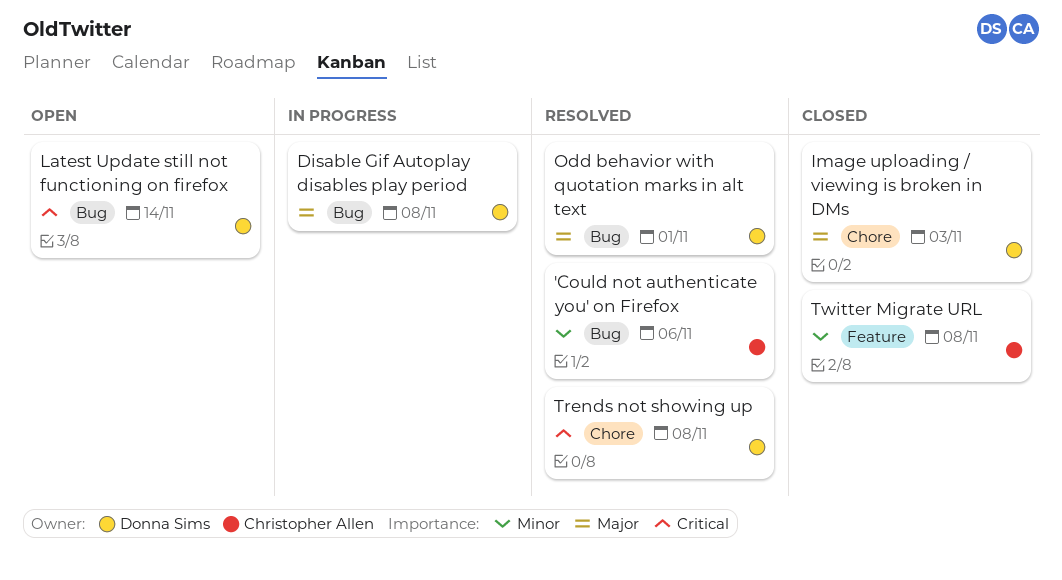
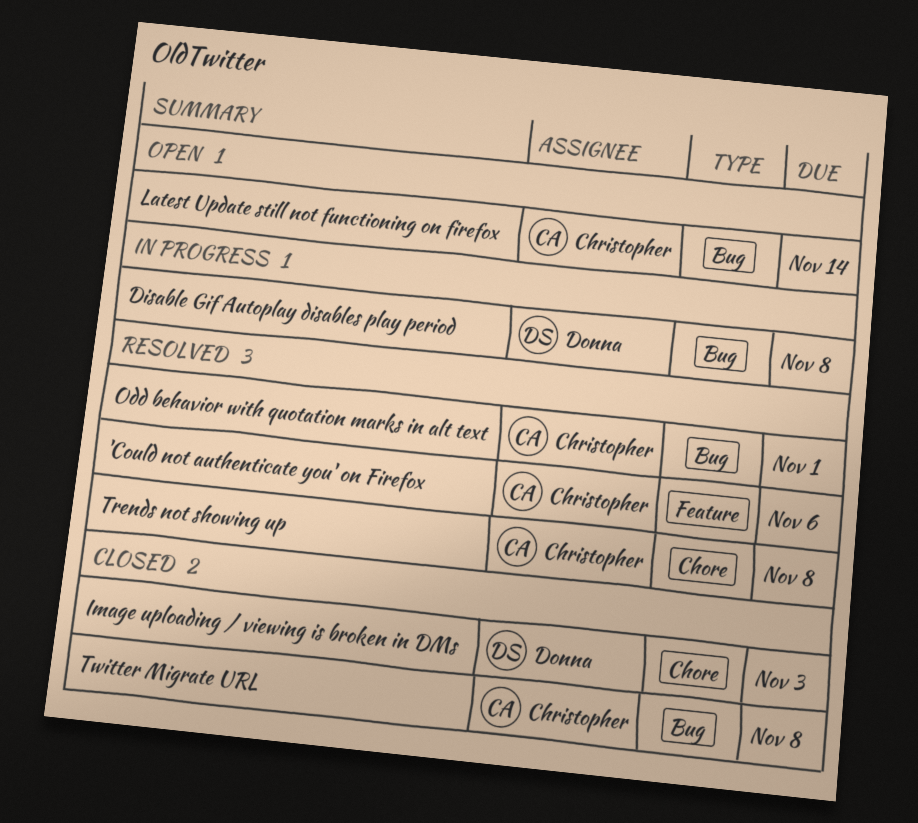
'Could not authenticate you' on Firefox, label: Bug -> Feature
Latest Update still not functioning on firefox, owner: Donna Sims -> Christopher Allen
Odd behavior with quotation marks in alt text, owner: Donna Sims -> Christopher Allen
Trends not showing up, owner: Donna Sims -> Christopher Allen
Twitter Migrate URL, label: Feature -> Bug

